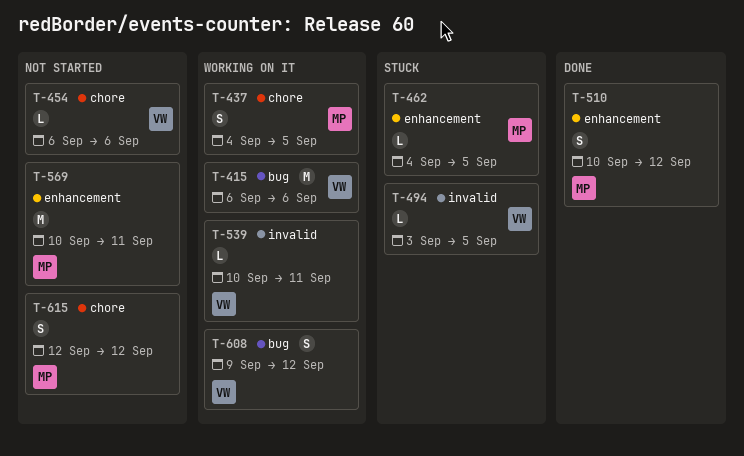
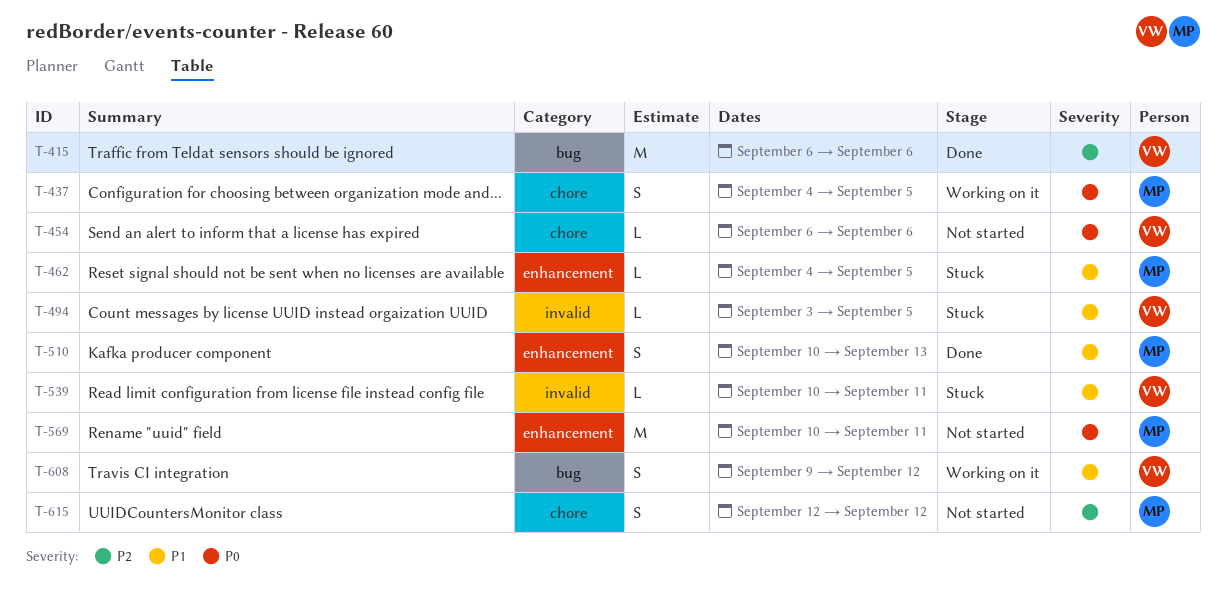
T-415, status: Working on it -> Done
T-510, due: Sep 12 -> Sep 13
T-539, status: Working on it -> Stuck

